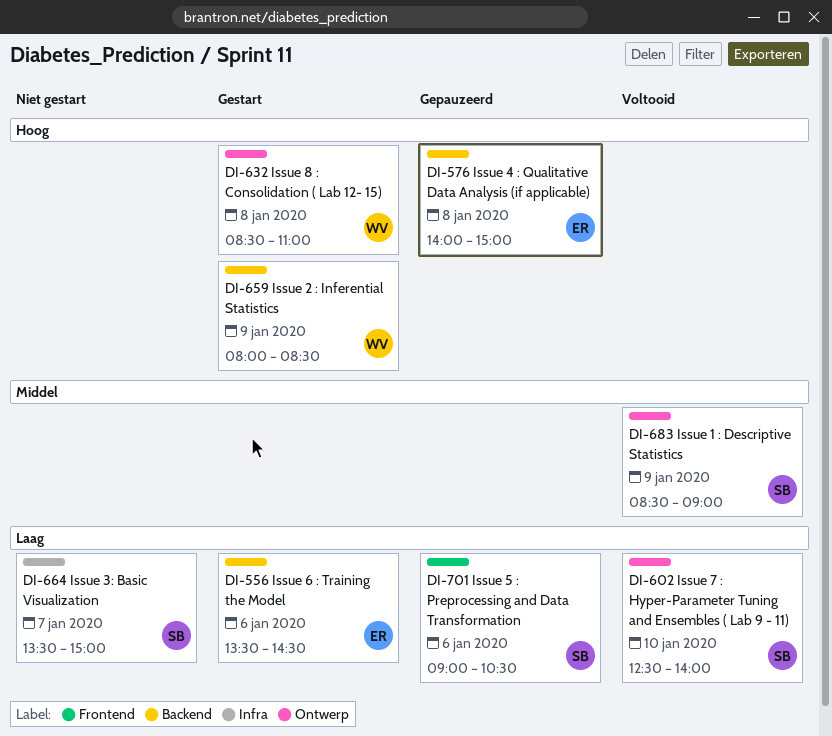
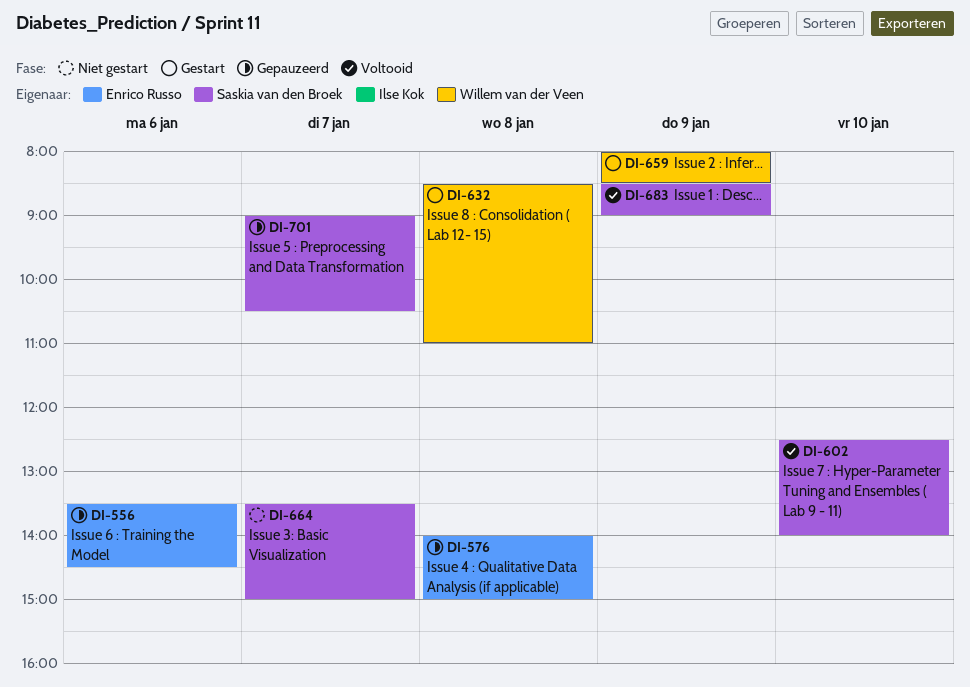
DI-556, status: Gestart -> Gepauzeerd
DI-701, day: Jan 6 -> Jan 7

